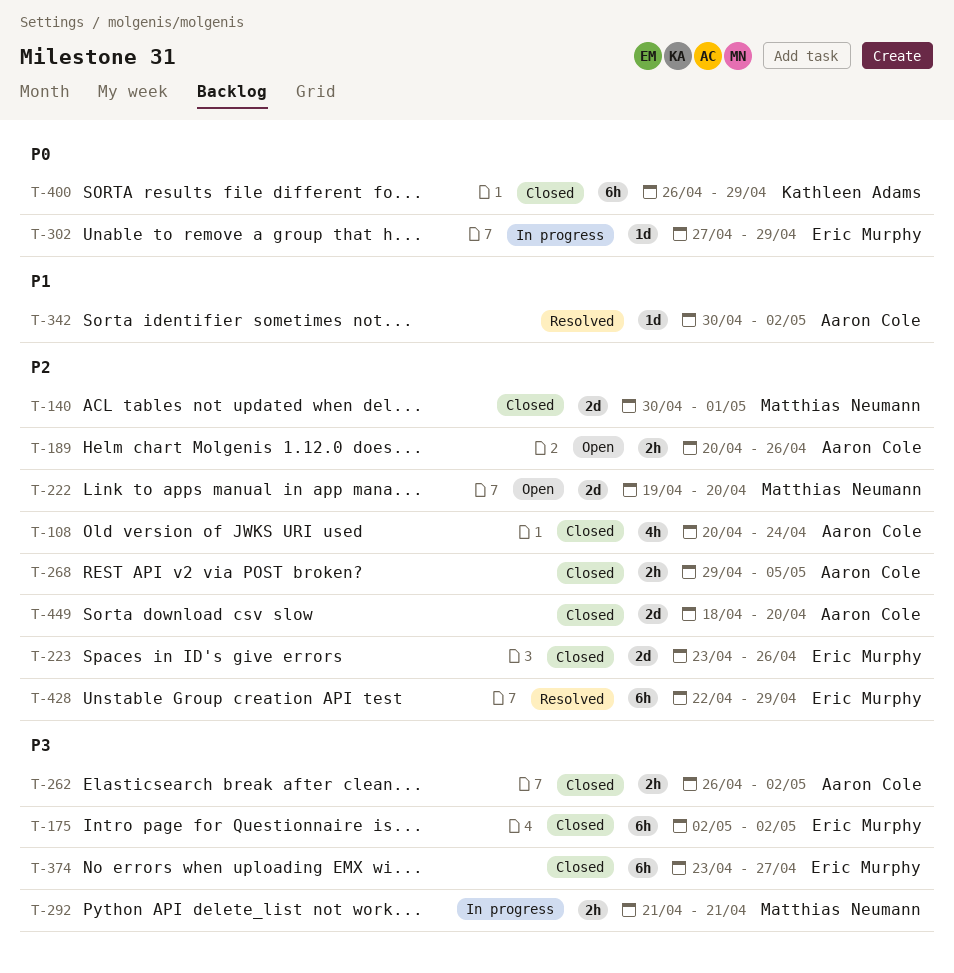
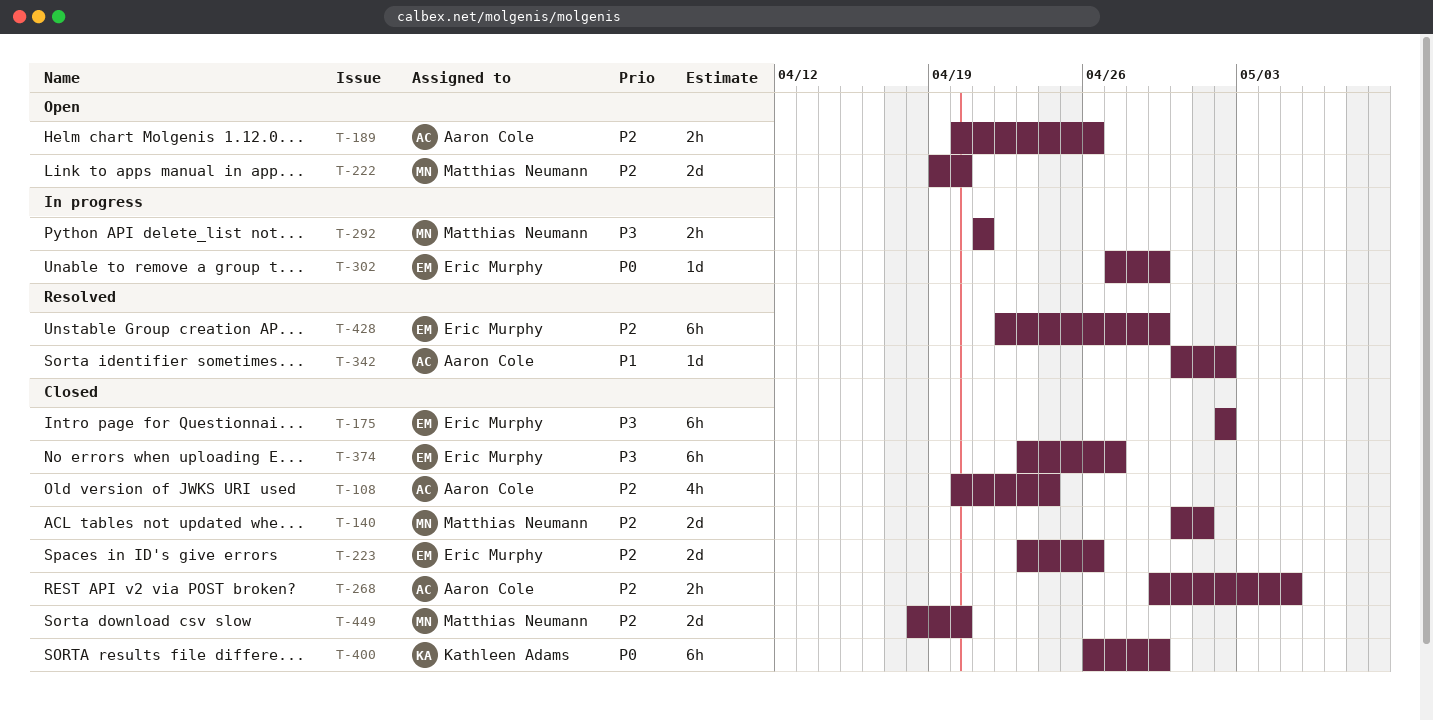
T-262: present -> none
T-449, owner: Aaron Cole -> Matthias Neumann

